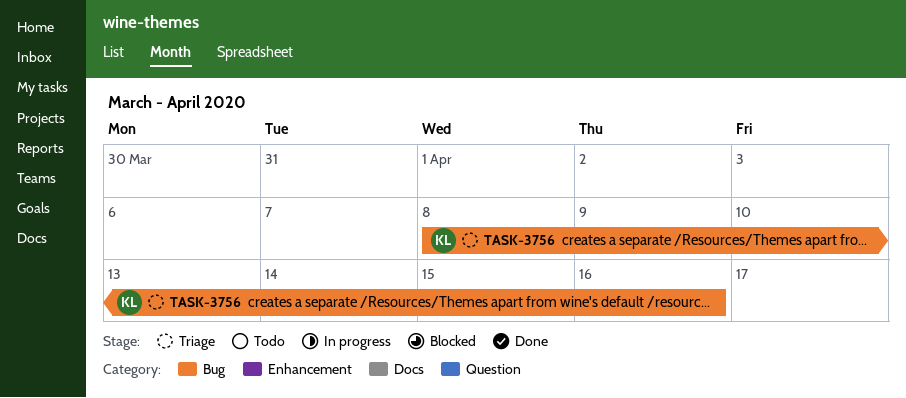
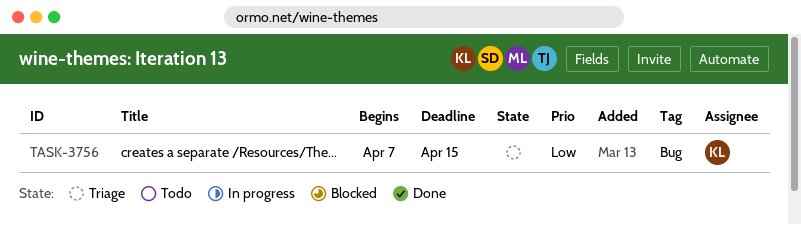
TASK-3756, start: Apr 8 -> Apr 7
TASK-3756, due: Apr 16 -> Apr 15

